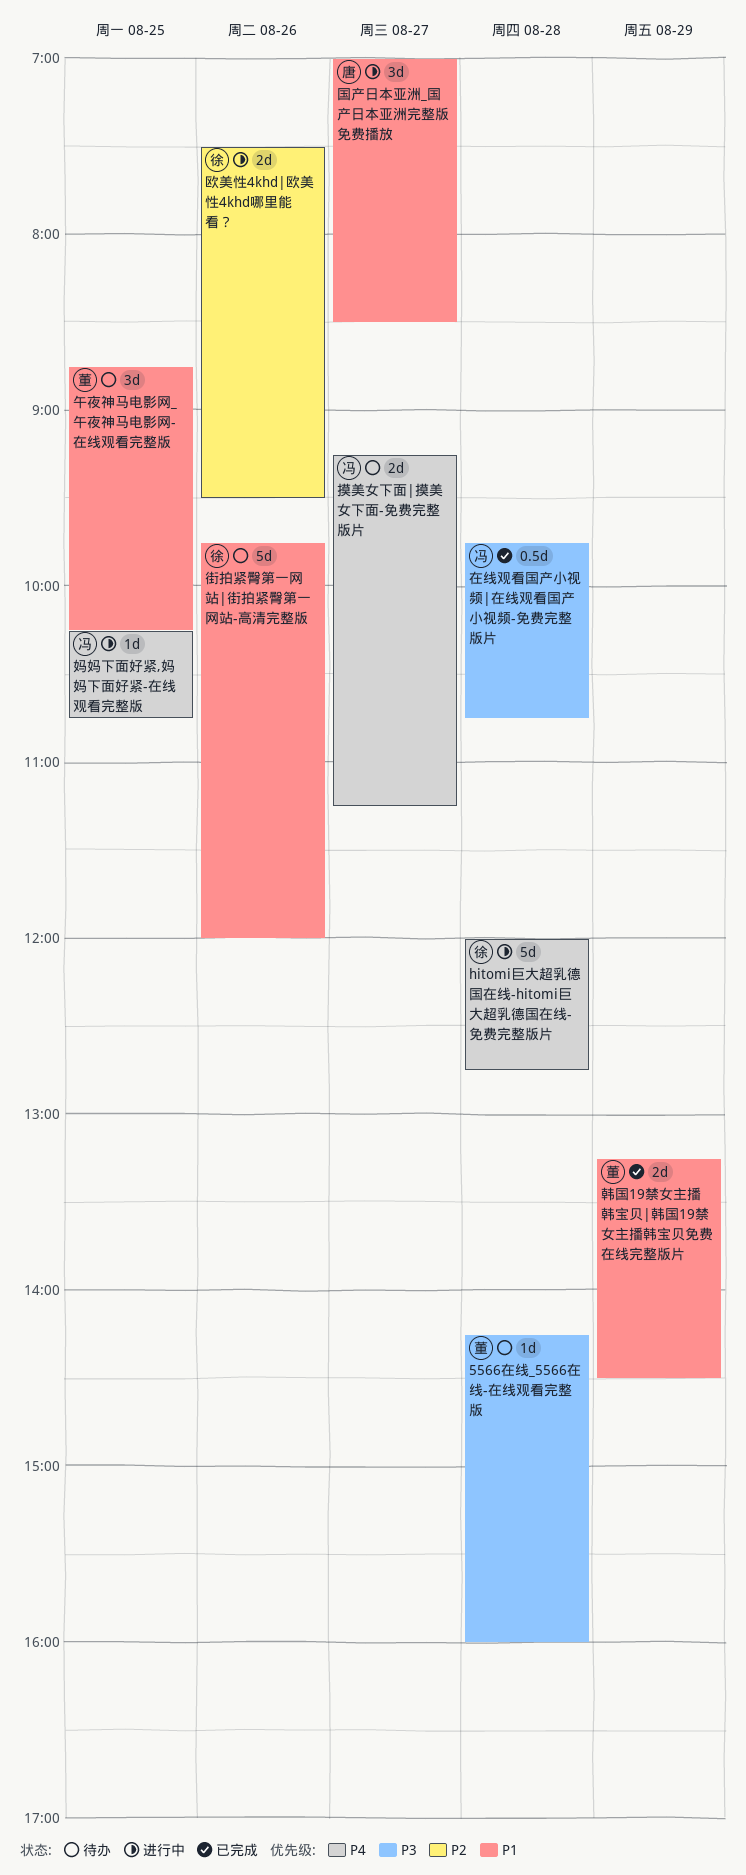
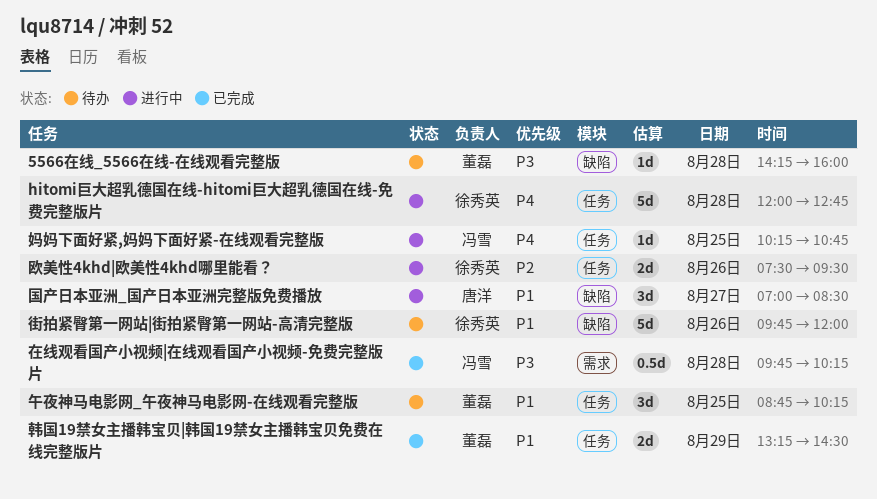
在线观看国产小视频|在线观看国产小视频-免费完整版片, ends: 10:45 -> 10:15
摸美女下面|摸美女下面-免费完整版片: present -> none

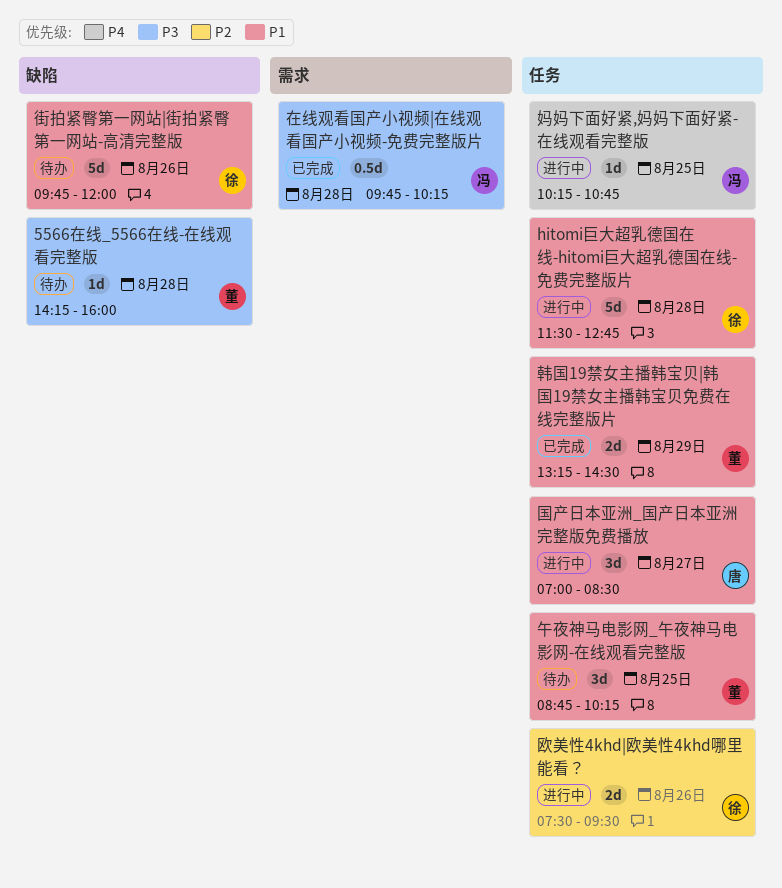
hitomi巨大超乳德国在线-hitomi巨大超乳德国在线-免费完整版片, priority: P4 -> P1
hitomi巨大超乳德国在线-hitomi巨大超乳德国在线-免费完整版片, begins: 12:00 -> 11:30
国产日本亚洲_国产日本亚洲完整版免费播放, label: 缺陷 -> 任务

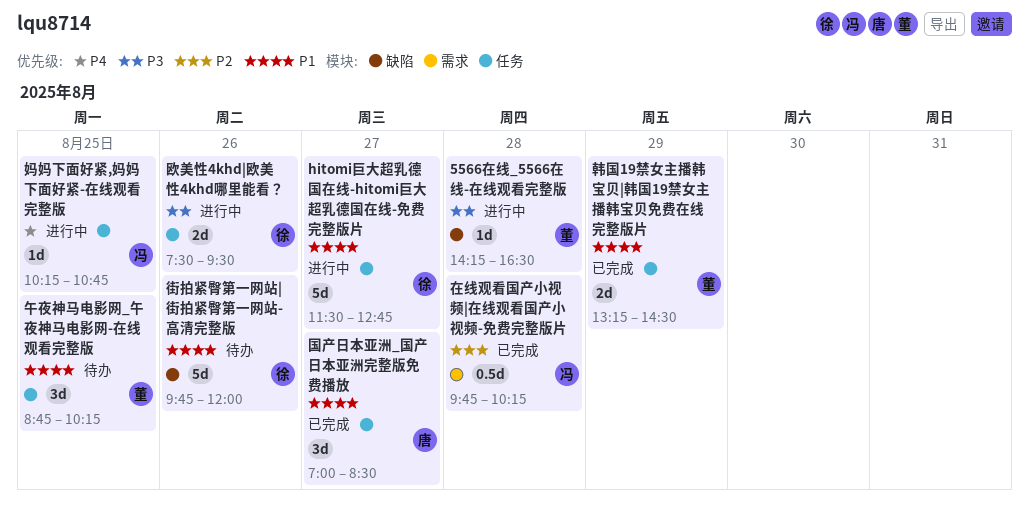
5566在线_5566在线-在线观看完整版, status: 待办 -> 进行中
5566在线_5566在线-在线观看完整版, ends: 16:00 -> 16:30
hitomi巨大超乳德国在线-hitomi巨大超乳德国在线-免费完整版片, day: Aug 28 -> Aug 27
国产日本亚洲_国产日本亚洲完整版免费播放, status: 进行中 -> 已完成
在线观看国产小视频|在线观看国产小视频-免费完整版片, priority: P3 -> P2
欧美性4khd|欧美性4khd哪里能看？, priority: P2 -> P3

